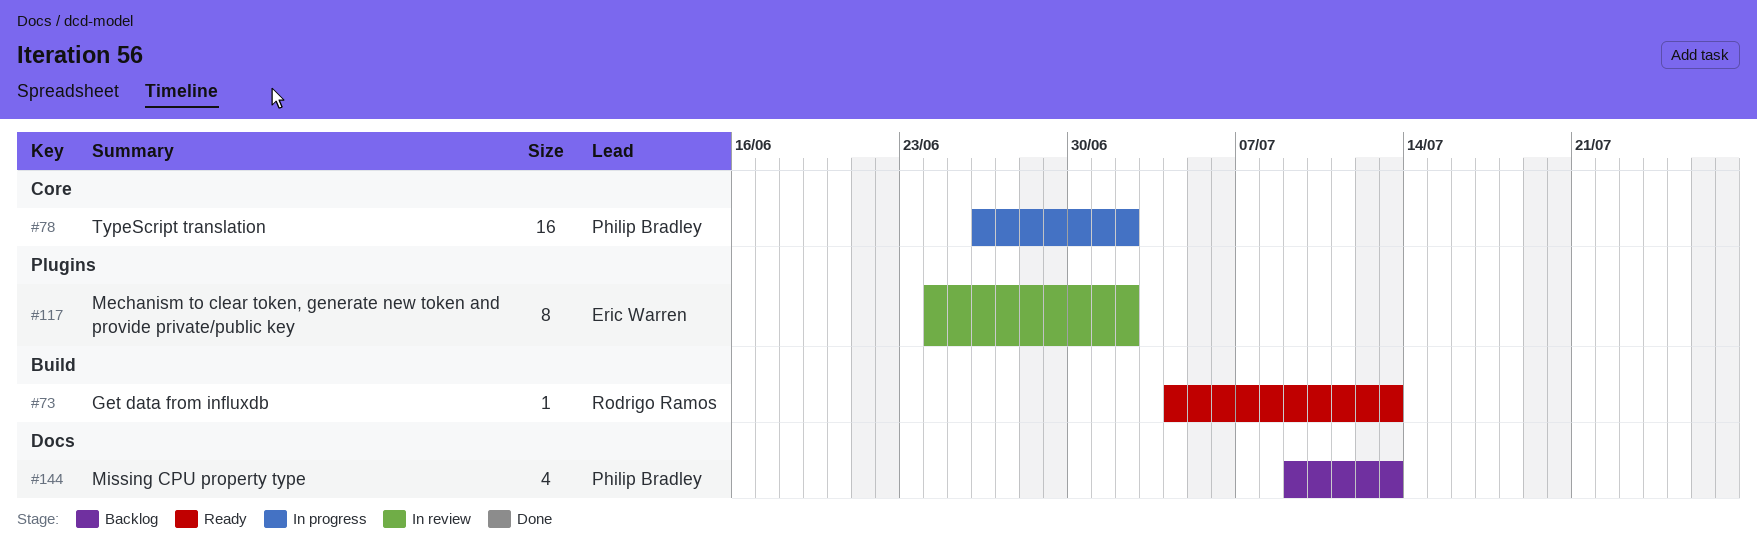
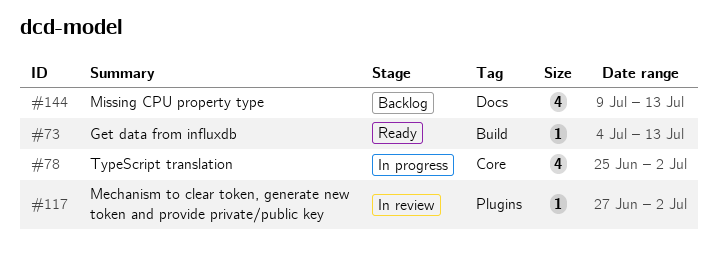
#78, estimate: 16 -> 4
#78, start: Jun 26 -> Jun 25
#117, estimate: 8 -> 1
#117, start: Jun 24 -> Jun 27

